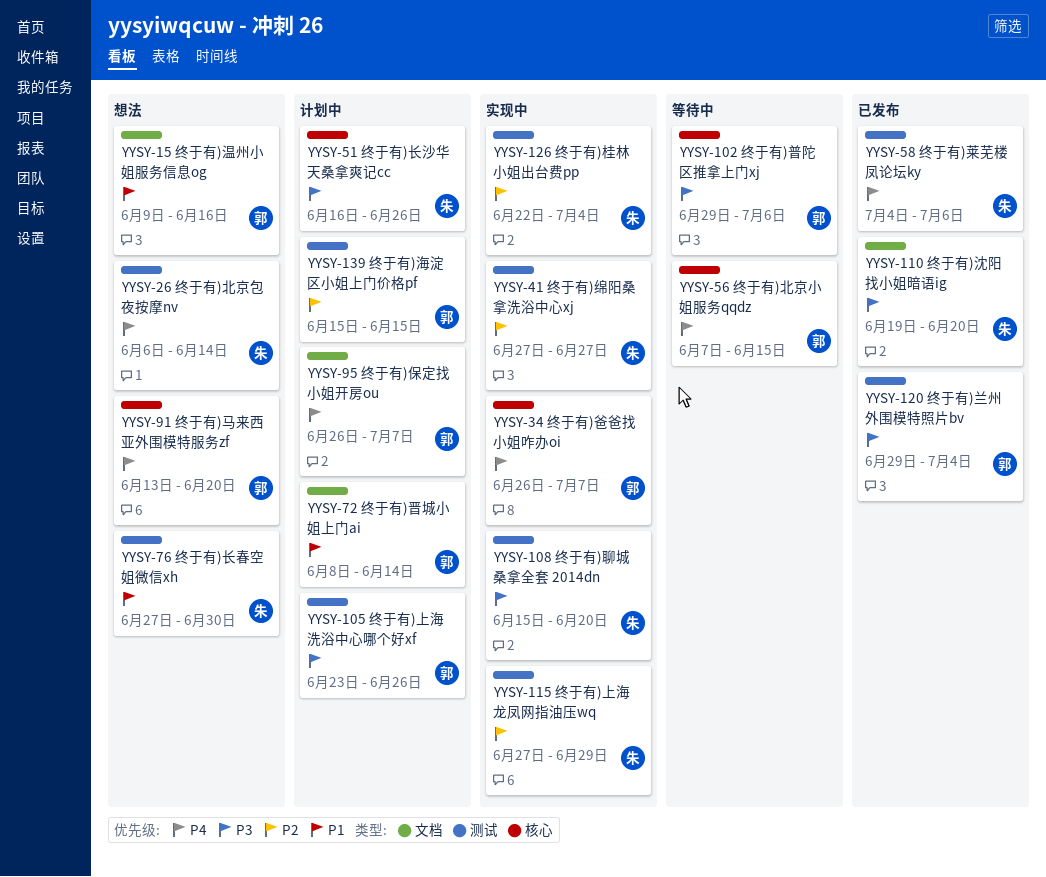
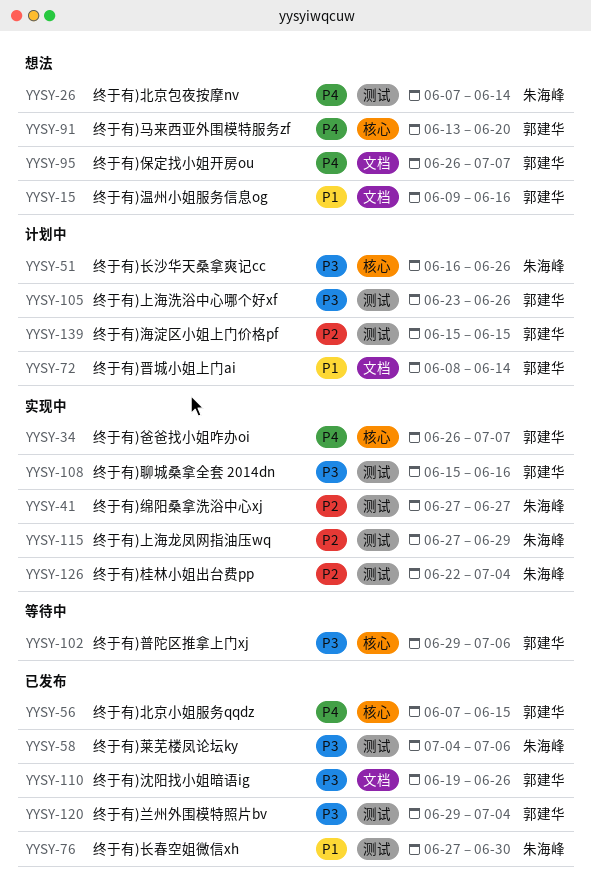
YYSY-26, start: Jun 6 -> Jun 7
YYSY-56, status: 等待中 -> 已发布
YYSY-58, priority: P4 -> P3
YYSY-76, status: 想法 -> 已发布
YYSY-95, status: 计划中 -> 想法
YYSY-108, owner: 朱海峰 -> 郭建华
YYSY-108, due: Jun 20 -> Jun 16
YYSY-110, owner: 朱海峰 -> 郭建华
YYSY-110, due: Jun 20 -> Jun 26

